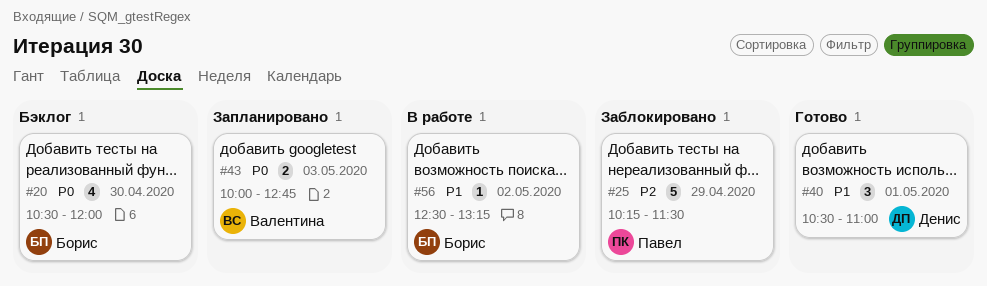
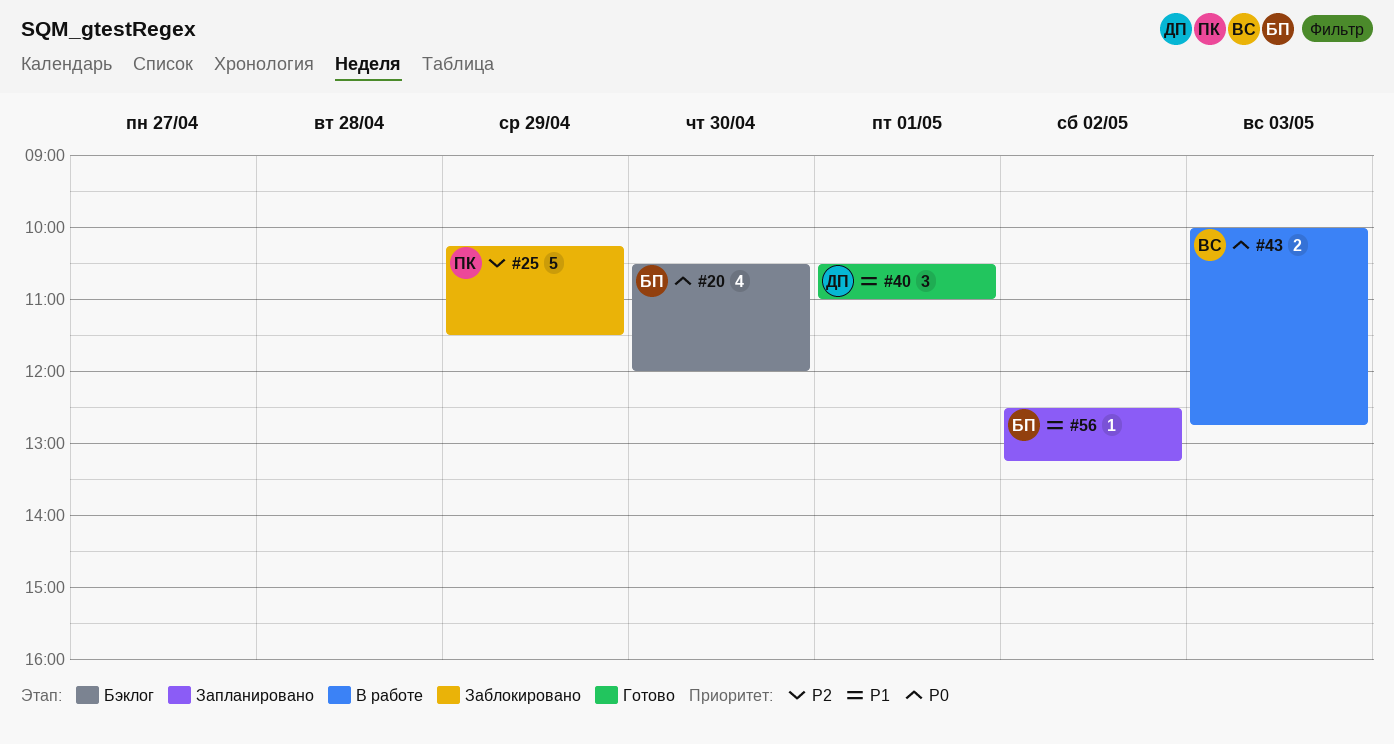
#43, status: Запланировано -> В работе
#56, status: В работе -> Запланировано

